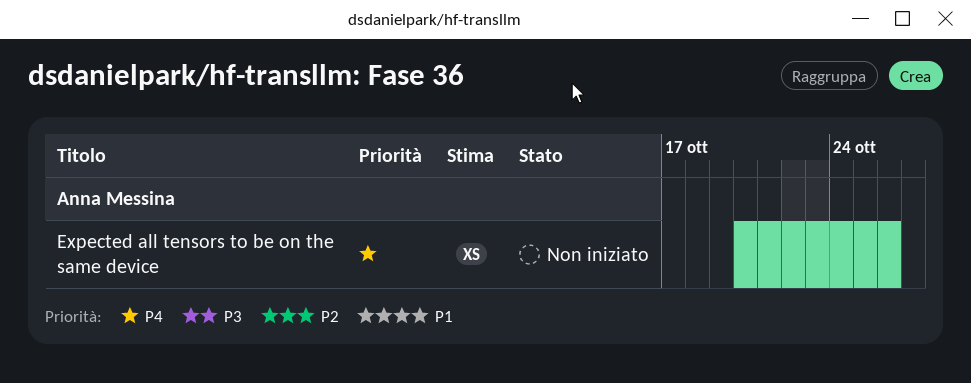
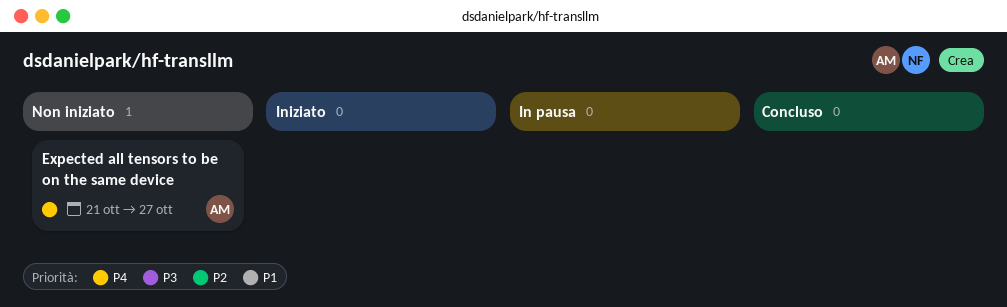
Expected all tensors to be on the same device, start: Oct 20 -> Oct 21
Expected all tensors to be on the same device, due: Oct 26 -> Oct 27

